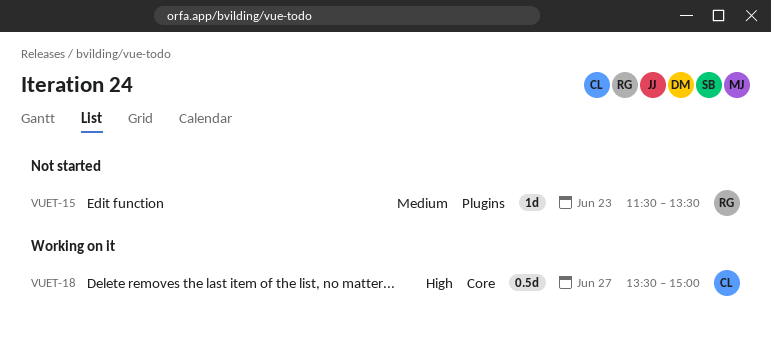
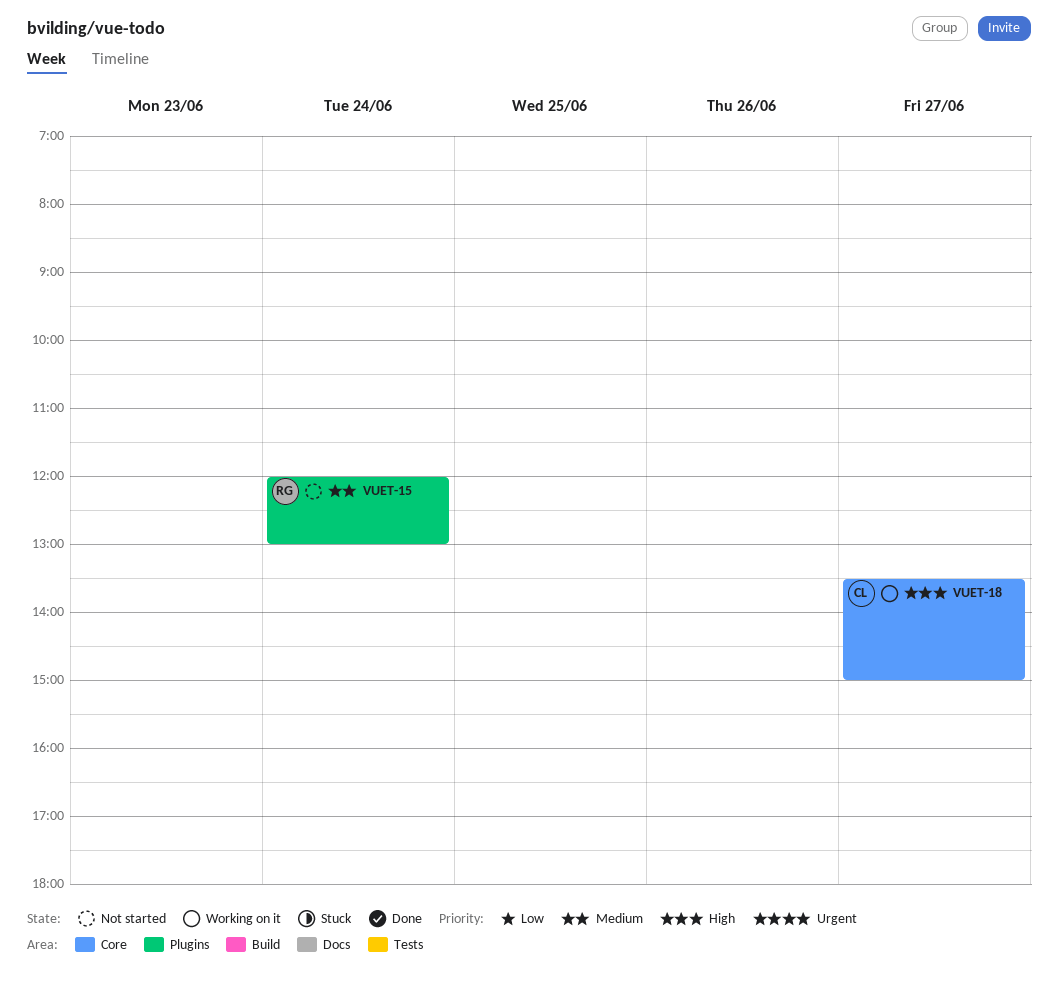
VUET-15, day: Jun 23 -> Jun 24
VUET-15, begins: 11:30 -> 12:00
VUET-15, ends: 13:30 -> 13:00

